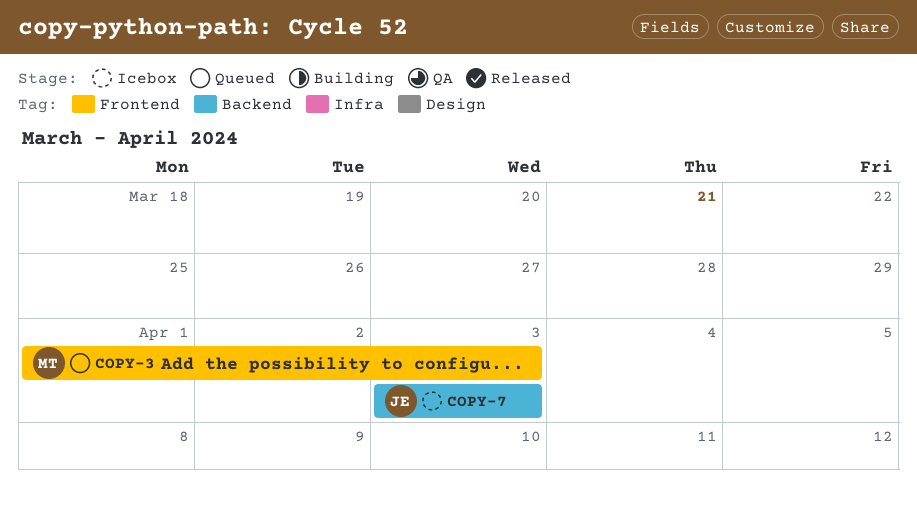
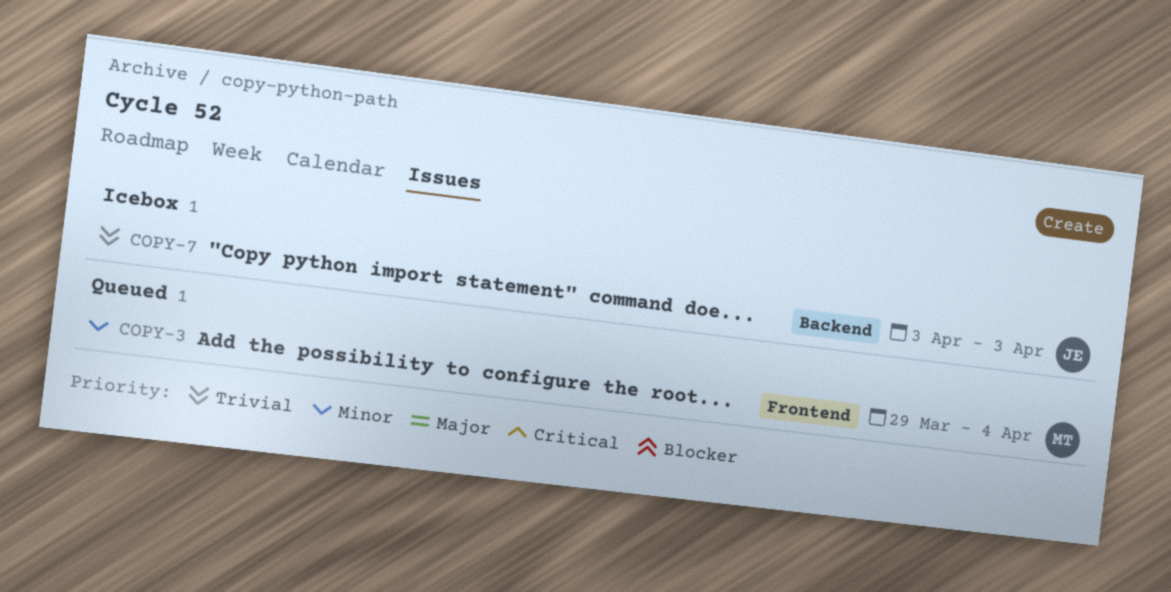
COPY-3, start: Apr 1 -> Mar 29
COPY-3, due: Apr 3 -> Apr 4

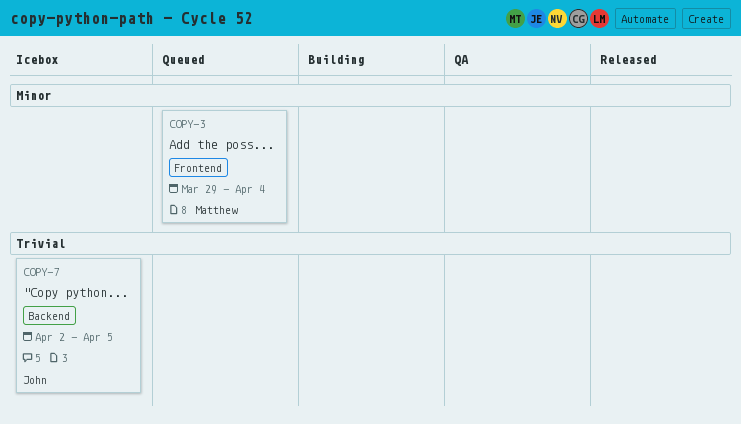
COPY-7, start: Apr 3 -> Apr 2
COPY-7, due: Apr 3 -> Apr 5

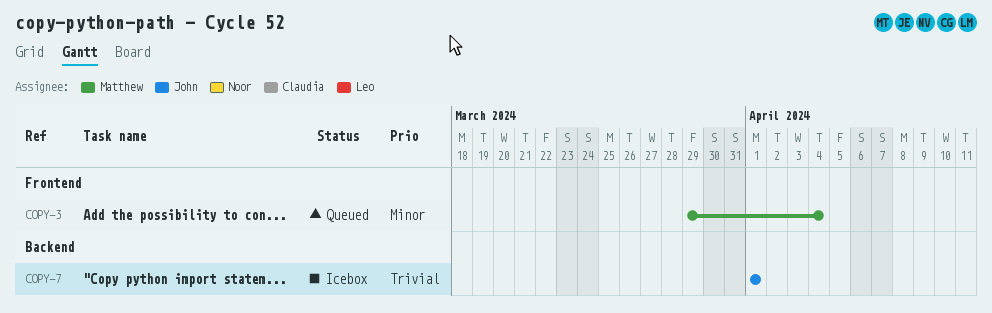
COPY-7, start: Apr 2 -> Apr 1
COPY-7, due: Apr 5 -> Apr 1

